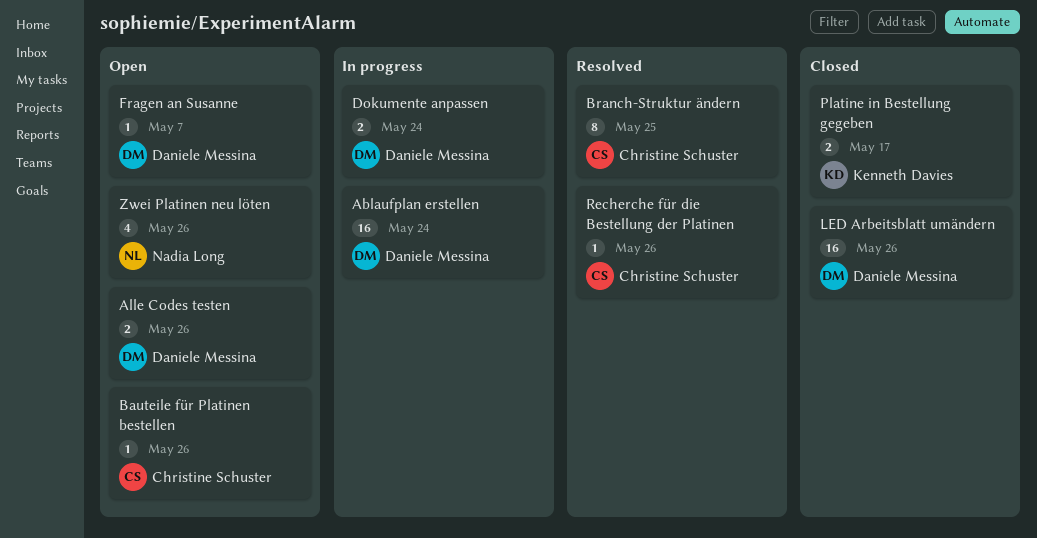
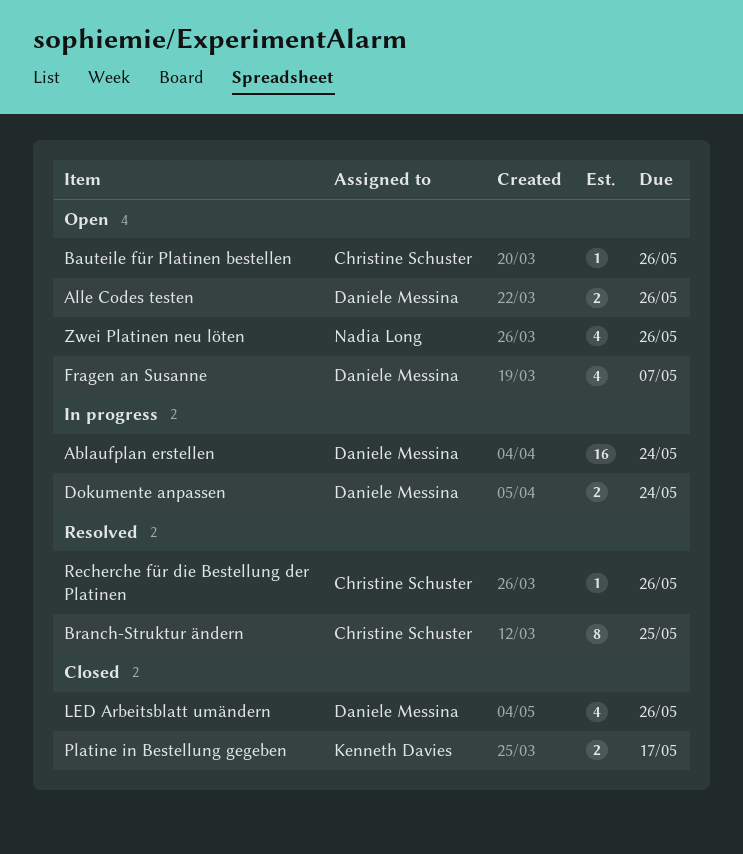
Fragen an Susanne, estimate: 1 -> 4
LED Arbeitsblatt umändern, estimate: 16 -> 4

